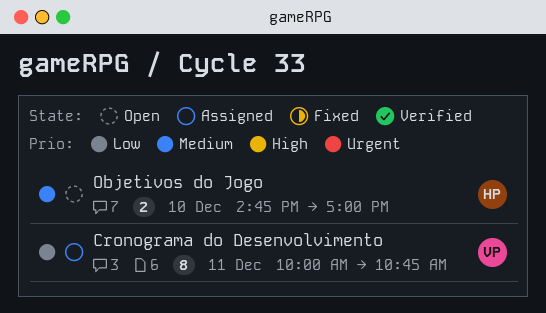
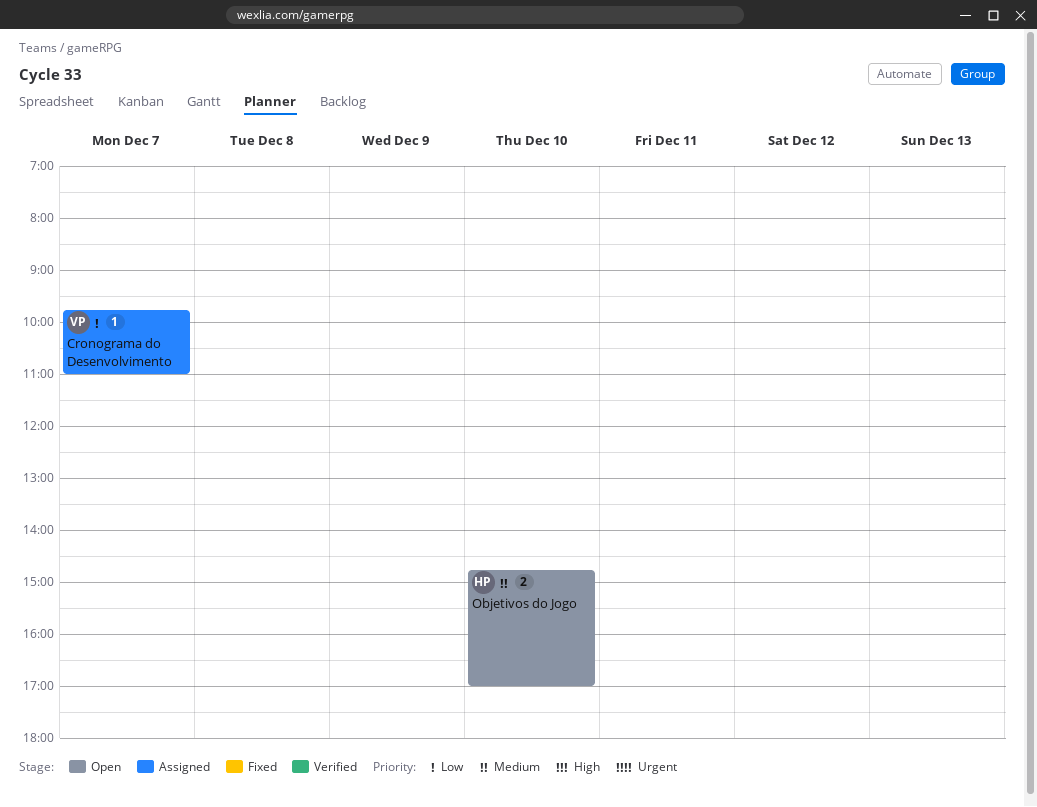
Cronograma do Desenvolvimento, estimate: 8 -> 1
Cronograma do Desenvolvimento, day: Dec 11 -> Dec 7
Cronograma do Desenvolvimento, begins: 10:00 -> 09:45
Cronograma do Desenvolvimento, ends: 10:45 -> 11:00

